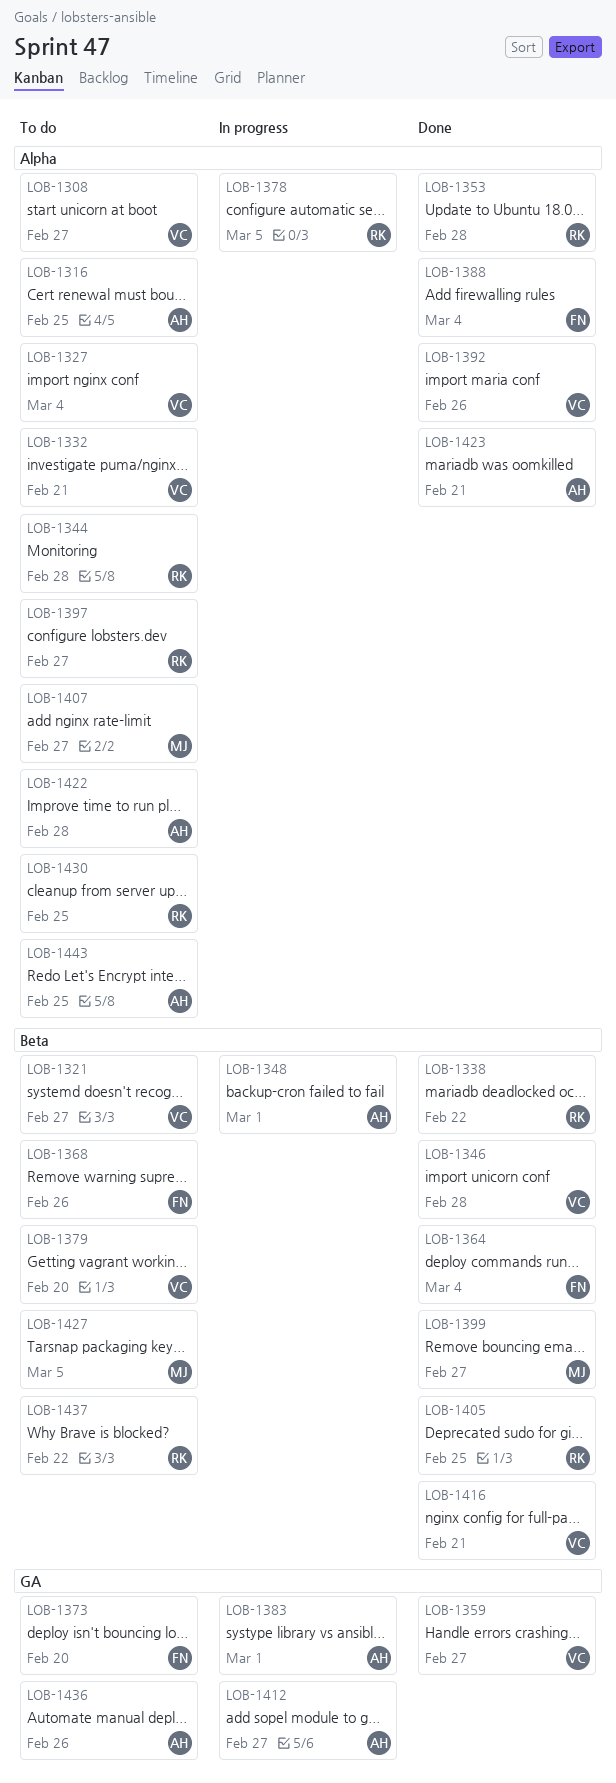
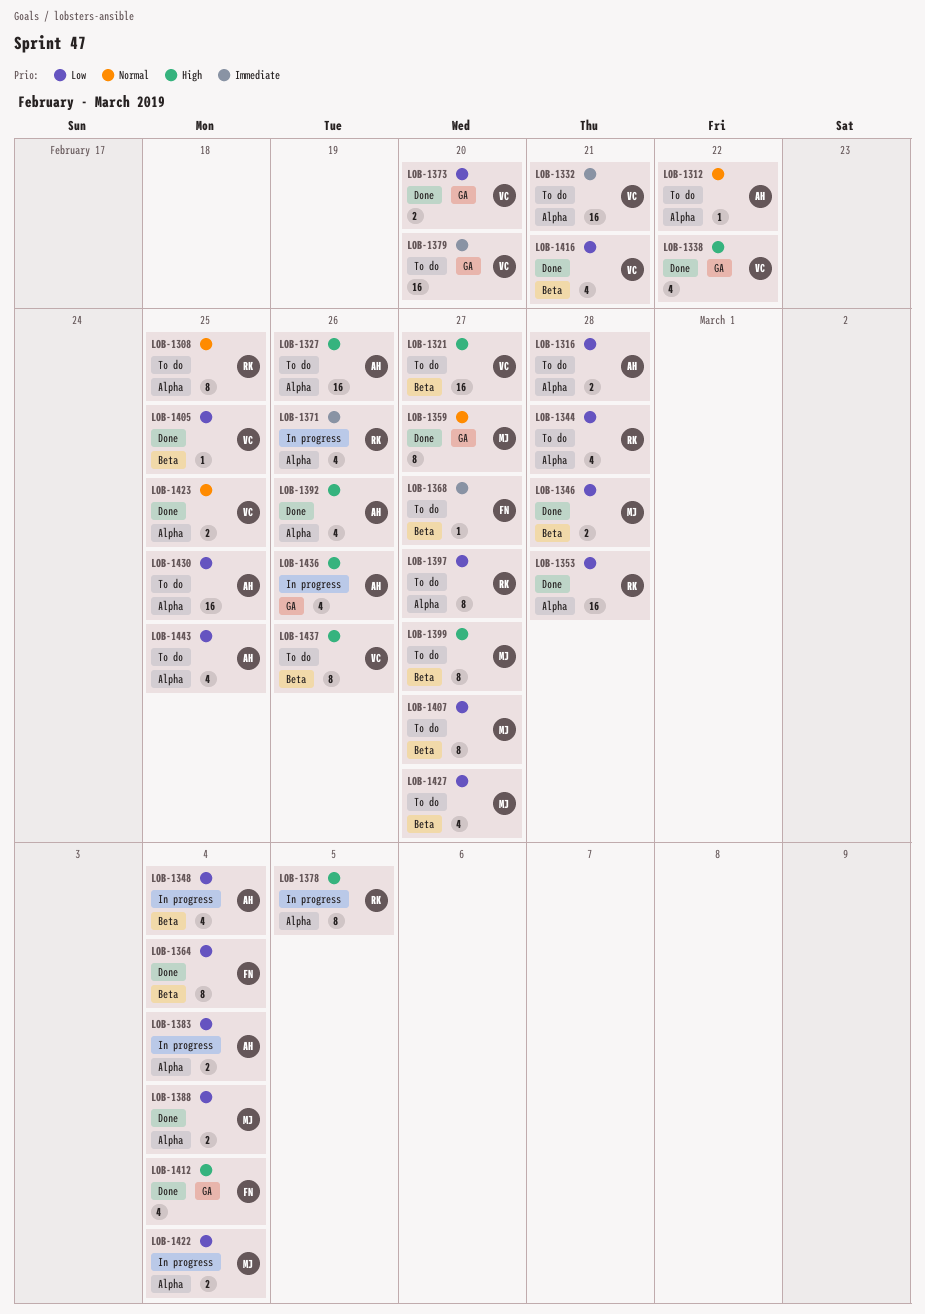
LOB-1308, owner: VC -> RK
LOB-1308, due: Feb 27 -> Feb 25
LOB-1312: none -> present
LOB-1316, due: Feb 25 -> Feb 28
LOB-1327, owner: VC -> AH
LOB-1327, due: Mar 4 -> Feb 26
LOB-1338, owner: RK -> VC
LOB-1338, label: Beta -> GA
LOB-1346, owner: VC -> MJ
LOB-1348, due: Mar 1 -> Mar 4
LOB-1359, owner: VC -> MJ
LOB-1368, due: Feb 26 -> Feb 27
LOB-1371: none -> present
LOB-1373, status: To do -> Done
LOB-1373, owner: FN -> VC
LOB-1379, label: Beta -> GA
LOB-1383, label: GA -> Alpha
LOB-1383, due: Mar 1 -> Mar 4
LOB-1388, owner: FN -> MJ
LOB-1392, owner: VC -> AH
LOB-1399, status: Done -> To do
LOB-1405, owner: RK -> VC
LOB-1407, label: Alpha -> Beta
LOB-1412, status: In progress -> Done
LOB-1412, owner: AH -> FN
LOB-1412, due: Feb 27 -> Mar 4
LOB-1422, status: To do -> In progress
LOB-1422, owner: AH -> MJ
LOB-1422, due: Feb 28 -> Mar 4
LOB-1423, owner: AH -> VC
LOB-1423, due: Feb 21 -> Feb 25
LOB-1427, due: Mar 5 -> Feb 27
LOB-1430, owner: RK -> AH
LOB-1436, status: To do -> In progress
LOB-1437, owner: RK -> VC
LOB-1437, due: Feb 22 -> Feb 26

